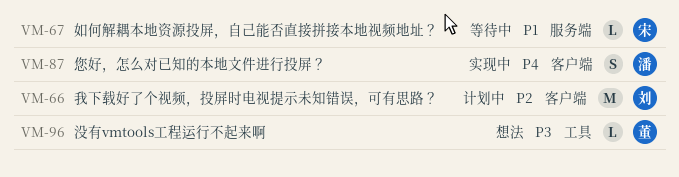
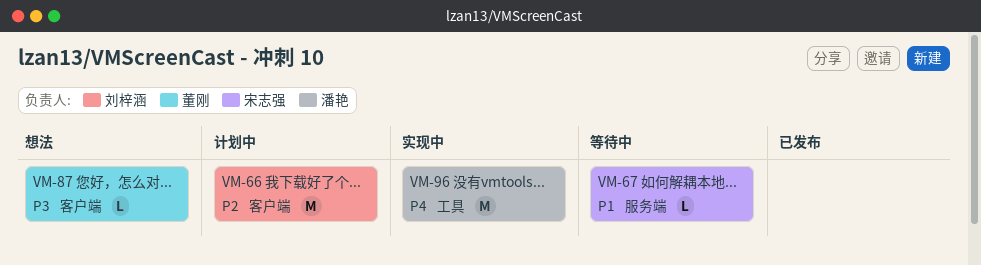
VM-87, status: 实现中 -> 想法
VM-87, owner: 潘艳 -> 董刚
VM-87, priority: P4 -> P3
VM-87, estimate: S -> L
VM-96, status: 想法 -> 实现中
VM-96, owner: 董刚 -> 潘艳
VM-96, priority: P3 -> P4
VM-96, estimate: L -> M

